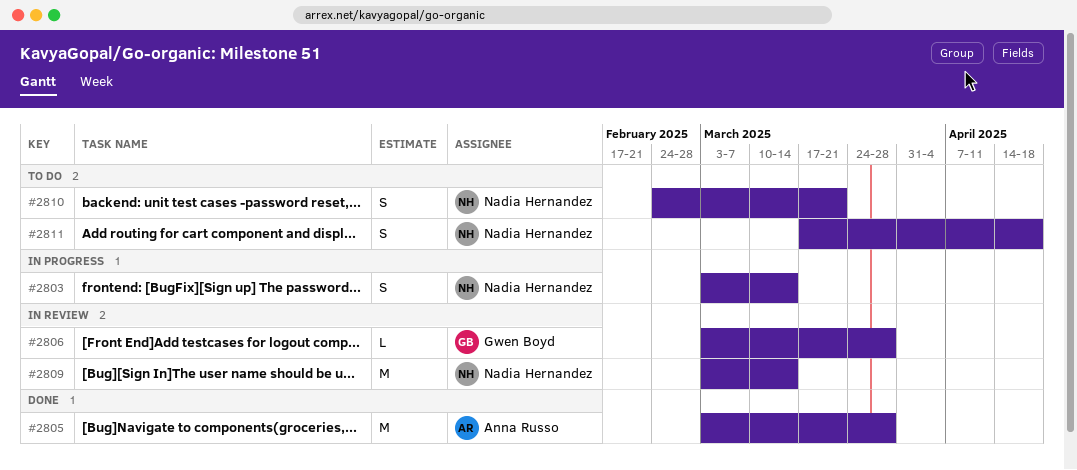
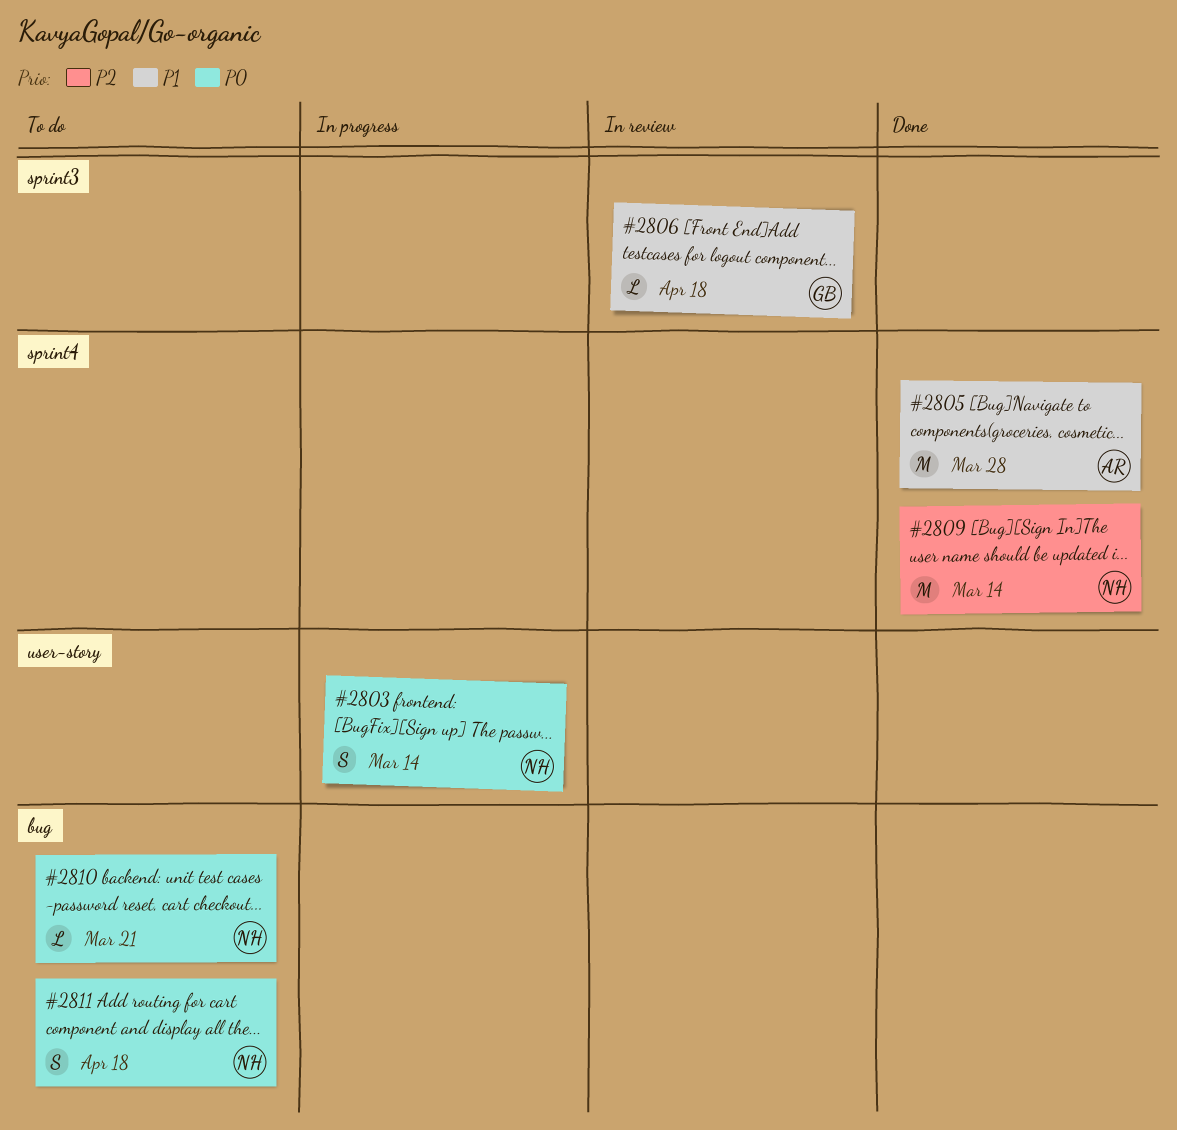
#2806, due: Mar 28 -> Apr 18
#2809, status: In review -> Done
#2810, estimate: S -> L

